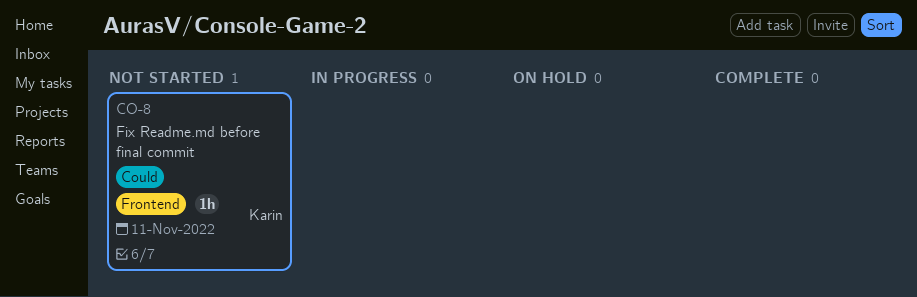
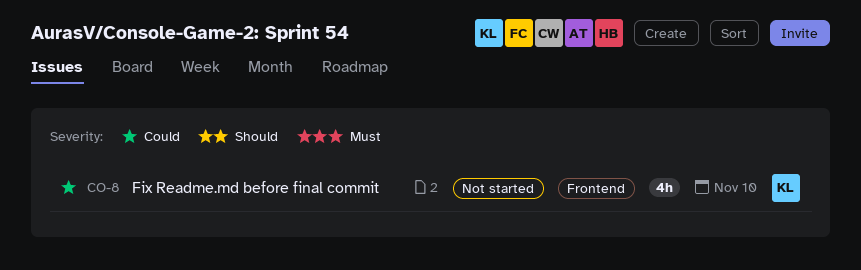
CO-8, estimate: 1h -> 4h
CO-8, due: Nov 11 -> Nov 10

